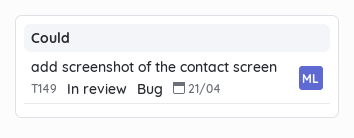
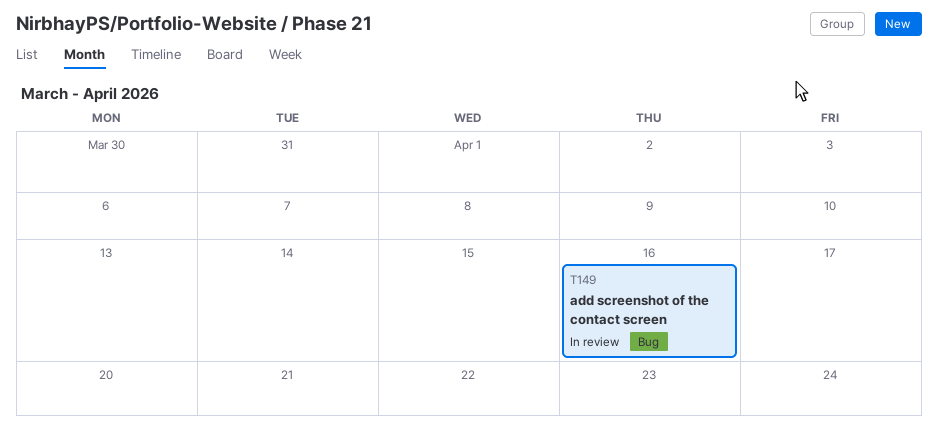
T149, due: Apr 21 -> Apr 16

